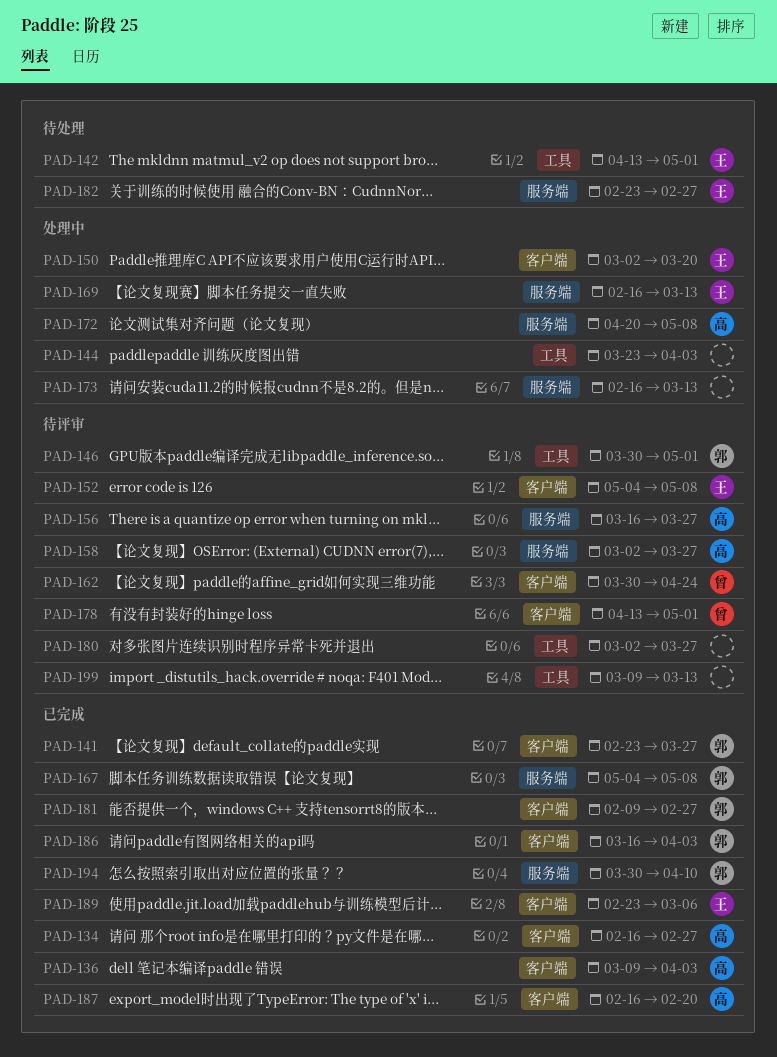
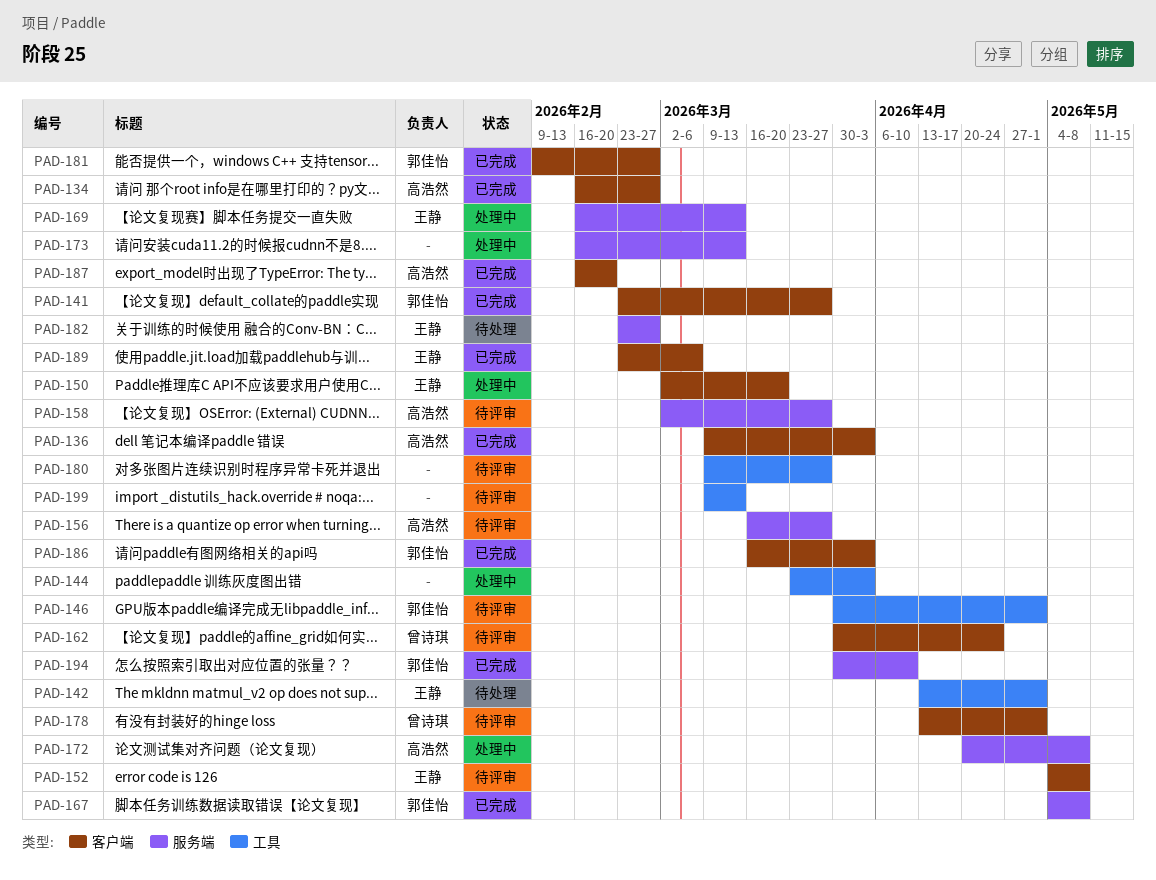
PAD-180, start: Mar 2 -> Mar 9

